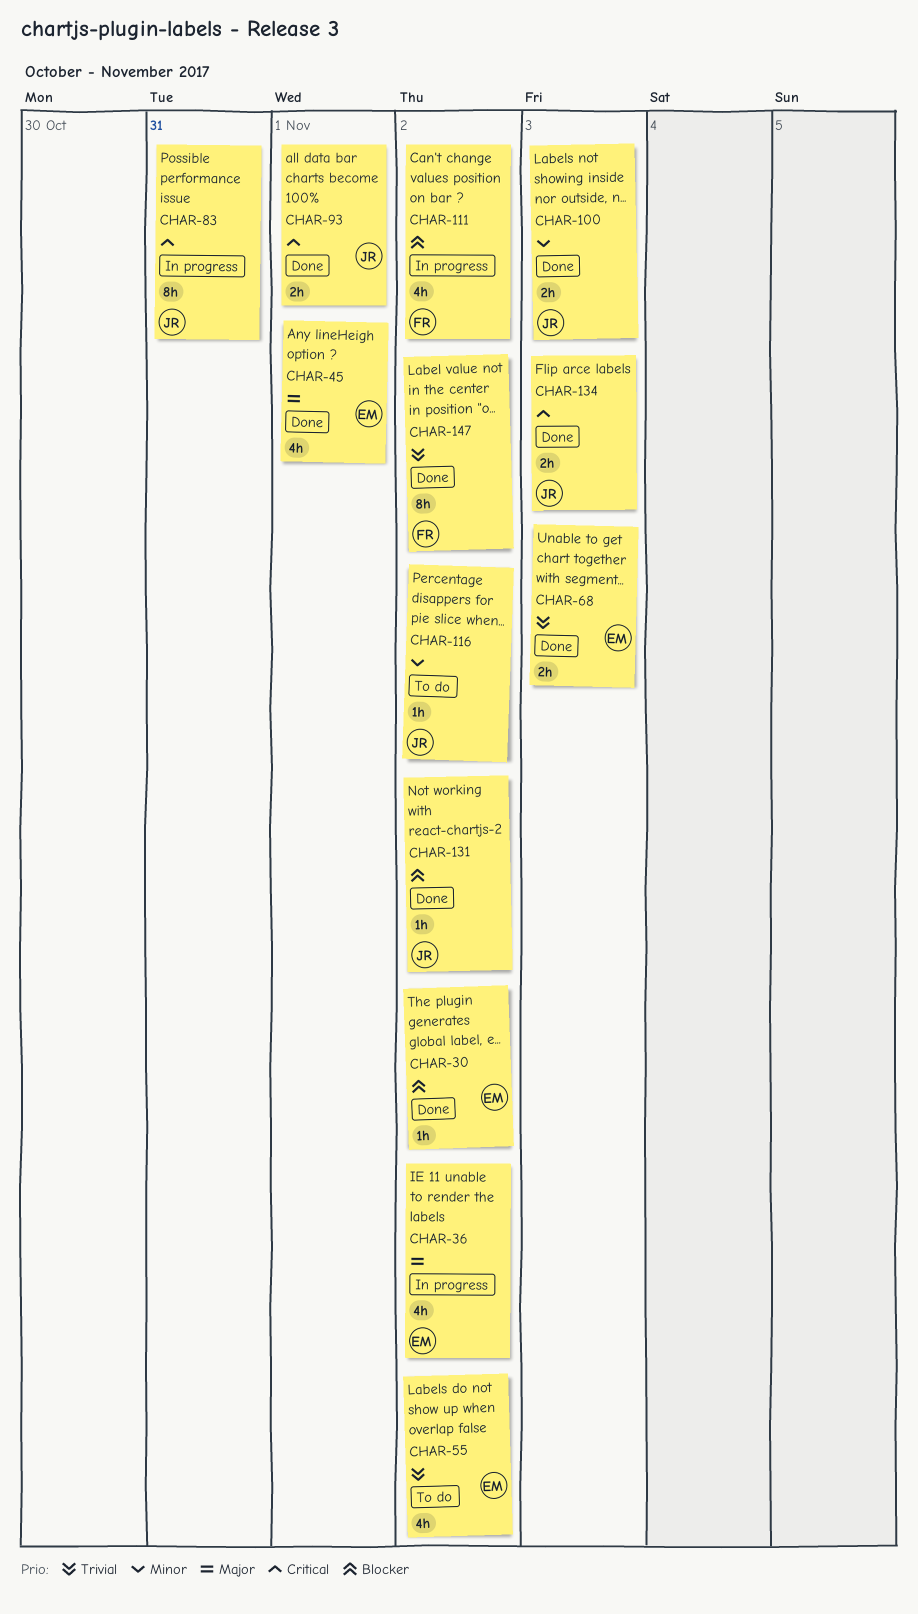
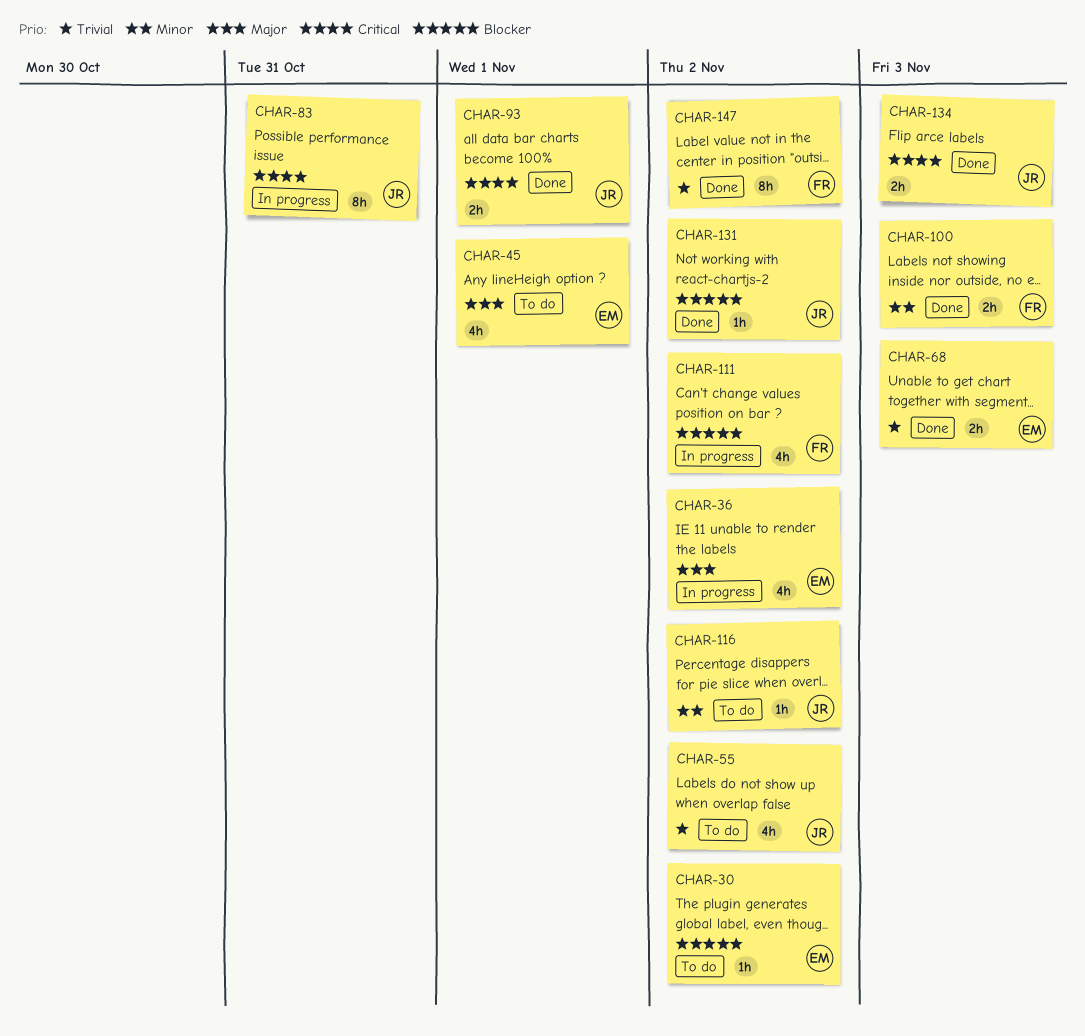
CHAR-30, status: Done -> To do
CHAR-45, status: Done -> To do
CHAR-55, owner: EM -> JR
CHAR-100, owner: JR -> FR

